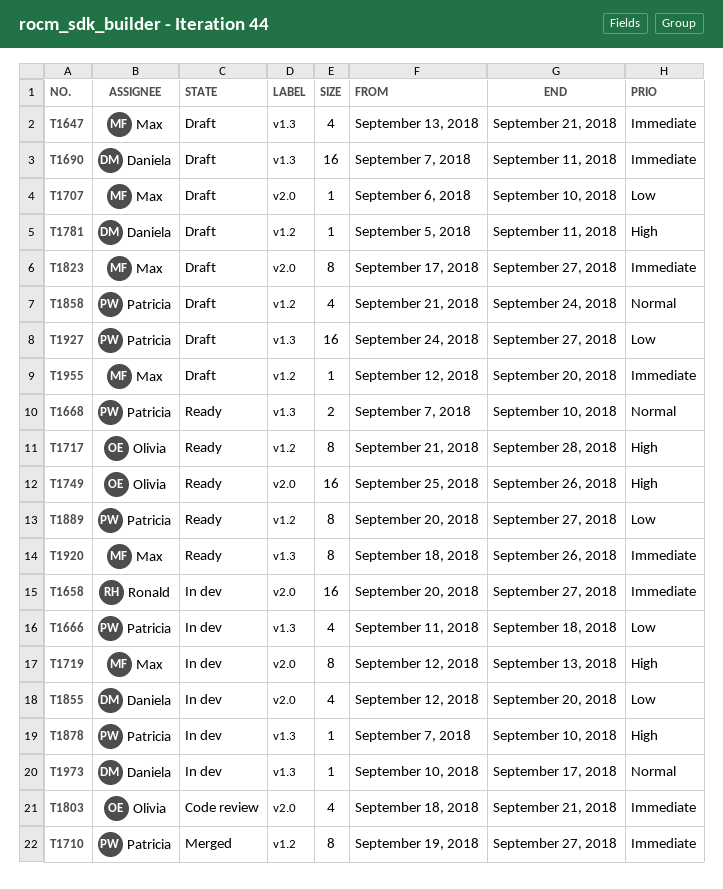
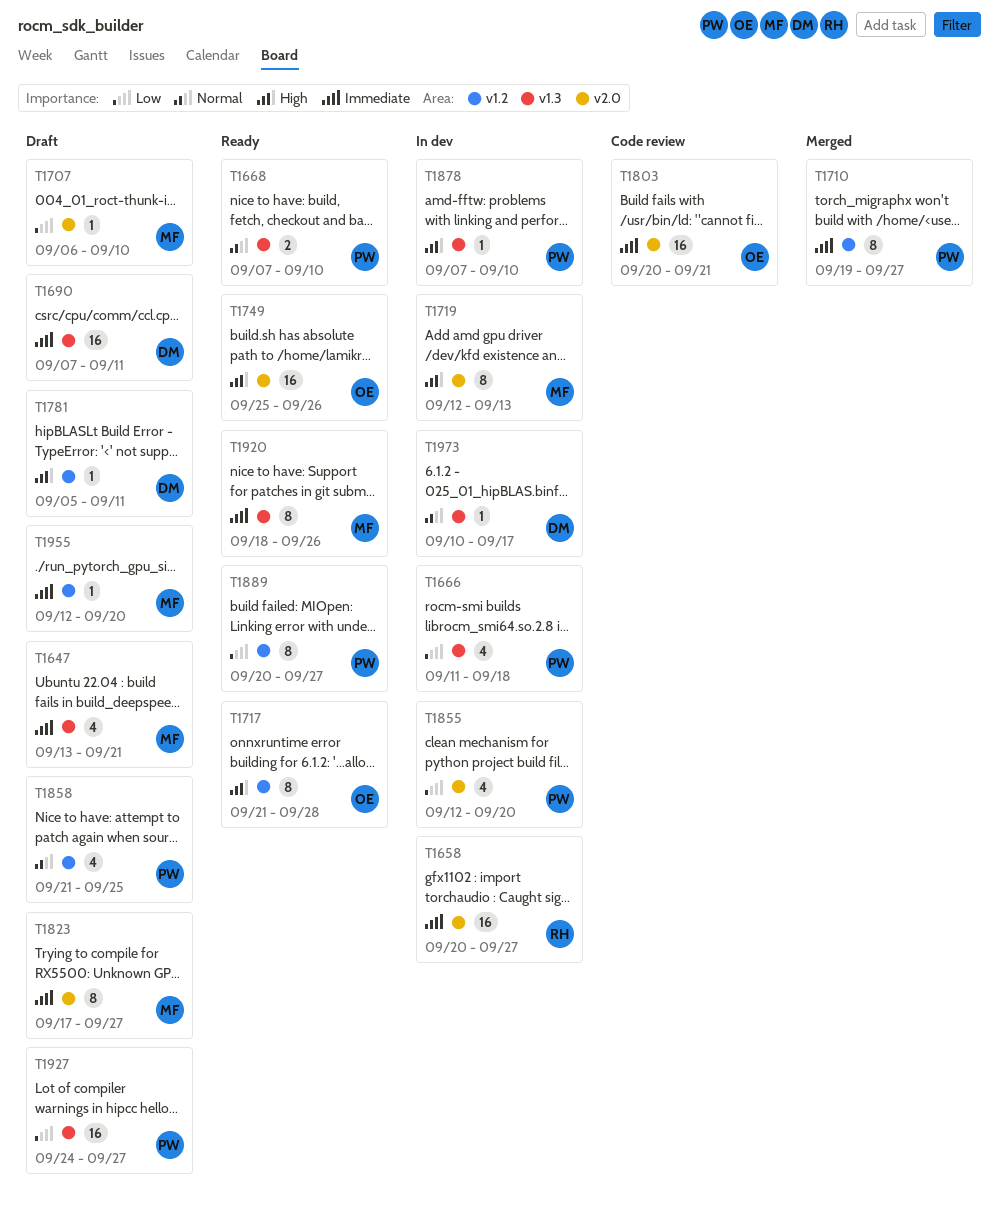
T1803, estimate: 4 -> 16
T1803, start: Sep 18 -> Sep 20
T1855, owner: Daniela -> Patricia
T1858, due: Sep 24 -> Sep 25

